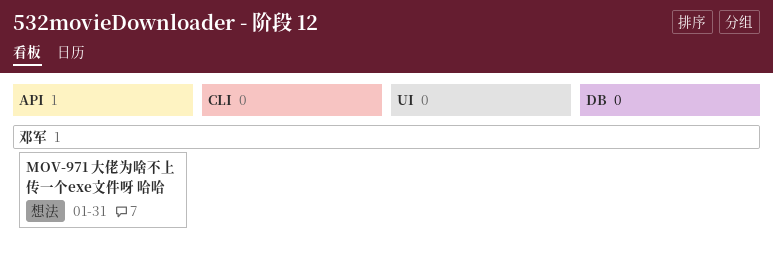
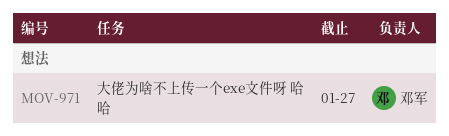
MOV-971, due: Jan 31 -> Jan 27

